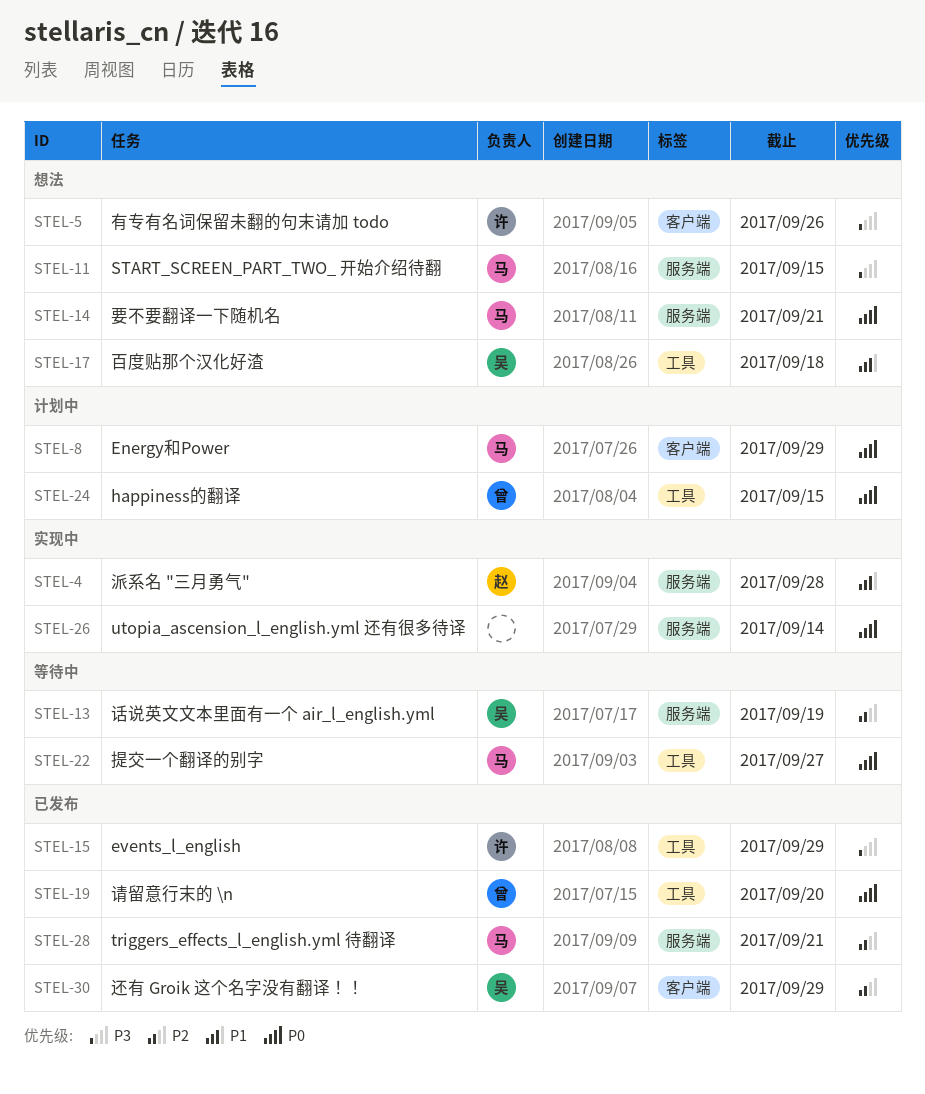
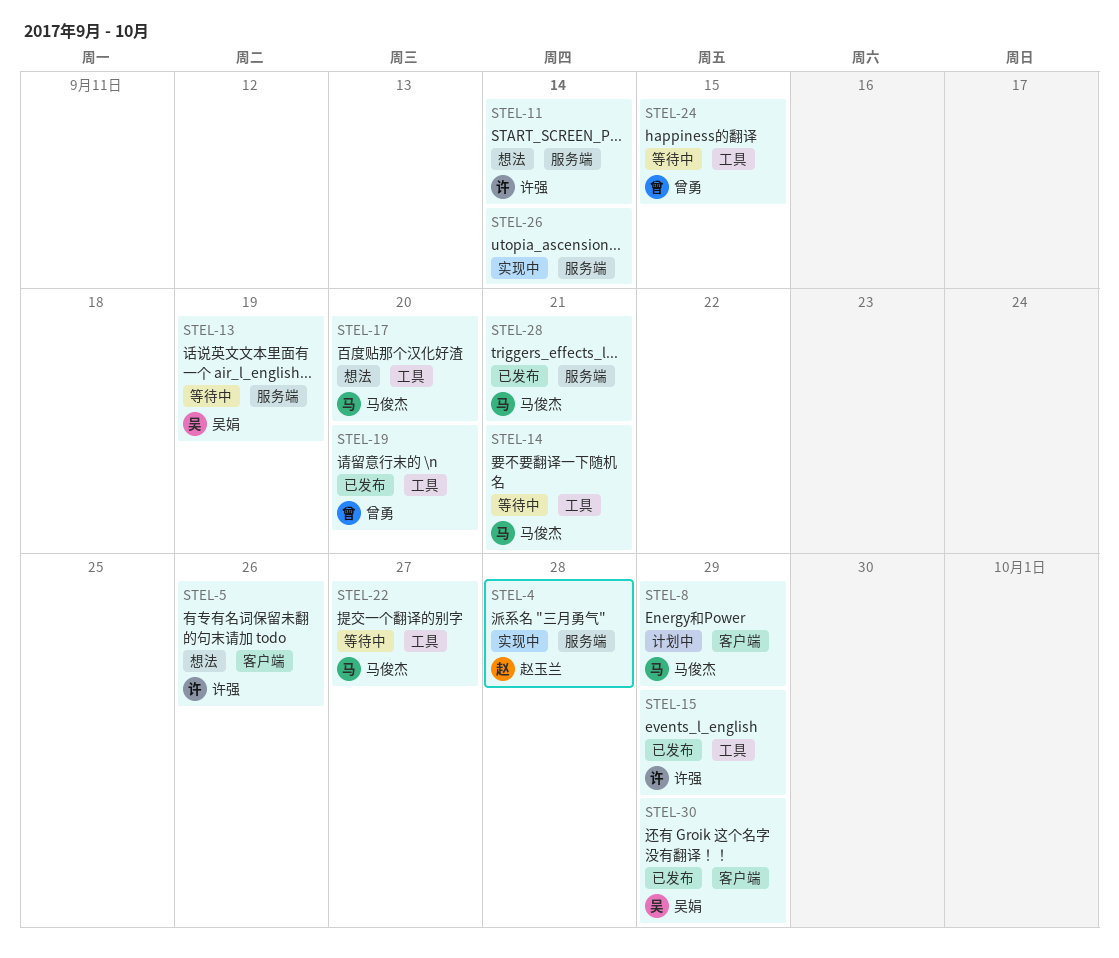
STEL-11, owner: 马俊杰 -> 许强
STEL-11, due: Sep 15 -> Sep 14
STEL-14, status: 想法 -> 等待中
STEL-14, label: 服务端 -> 工具
STEL-17, owner: 吴娟 -> 马俊杰
STEL-17, due: Sep 18 -> Sep 20
STEL-24, status: 计划中 -> 等待中

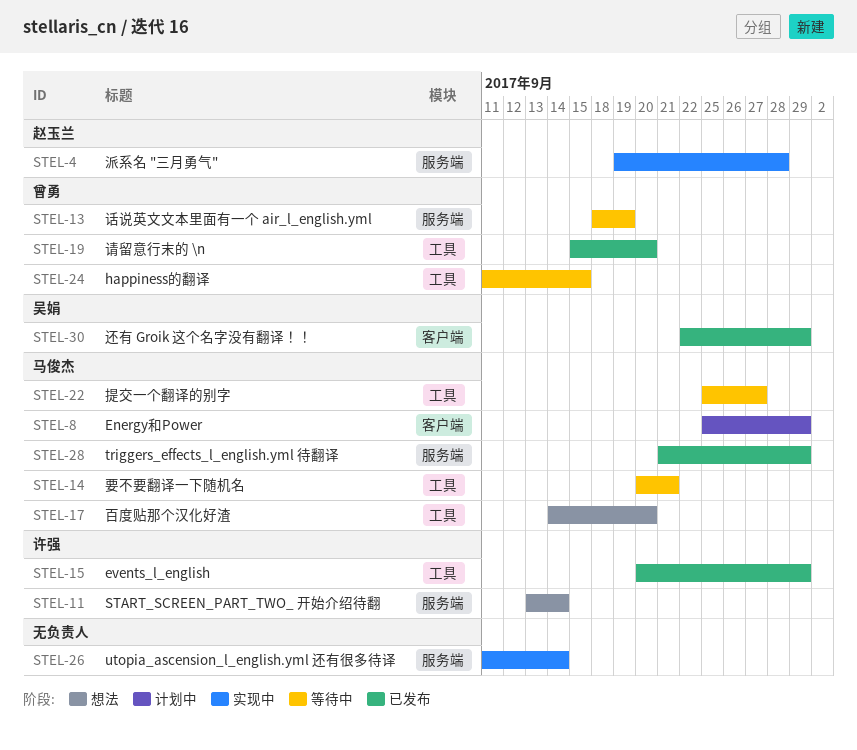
STEL-5: present -> none
STEL-13, owner: 吴娟 -> 曾勇
STEL-28, due: Sep 21 -> Sep 29

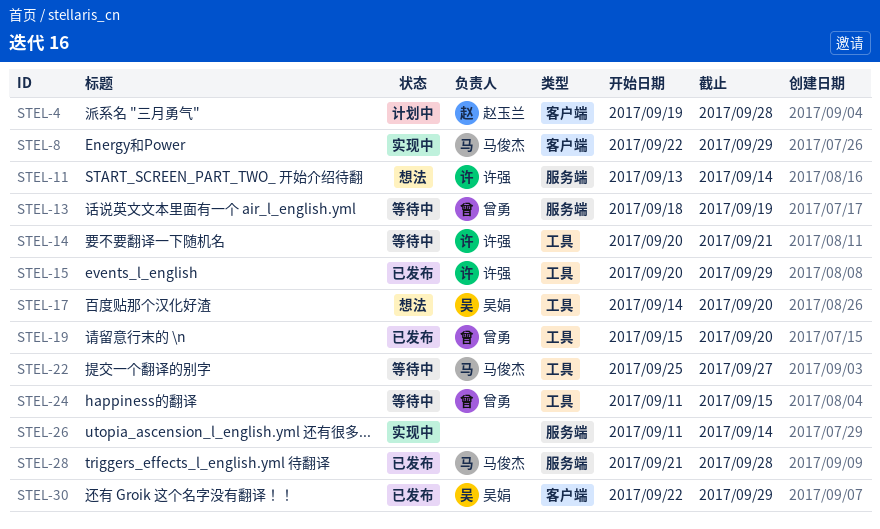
STEL-4, status: 实现中 -> 计划中
STEL-4, label: 服务端 -> 客户端
STEL-8, status: 计划中 -> 实现中
STEL-8, start: Sep 25 -> Sep 22
STEL-14, owner: 马俊杰 -> 许强
STEL-17, owner: 马俊杰 -> 吴娟
STEL-28, due: Sep 29 -> Sep 28

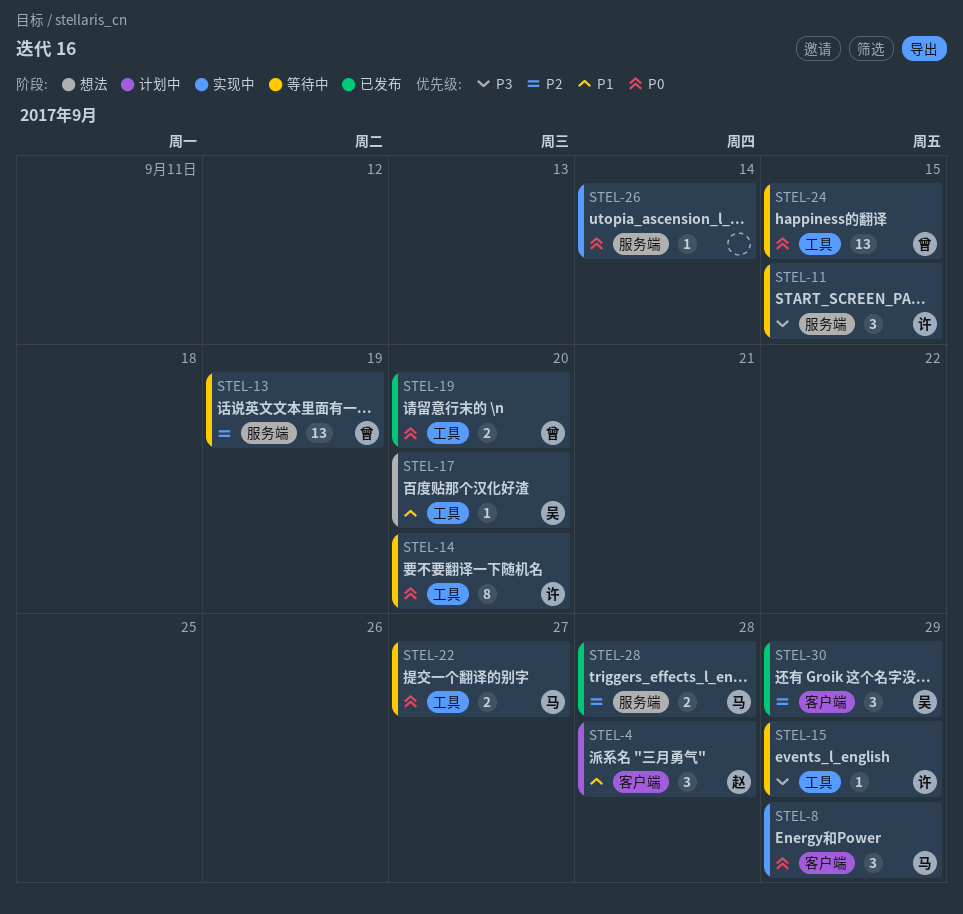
STEL-11, status: 想法 -> 等待中
STEL-11, due: Sep 14 -> Sep 15
STEL-14, due: Sep 21 -> Sep 20
STEL-15, status: 已发布 -> 等待中

